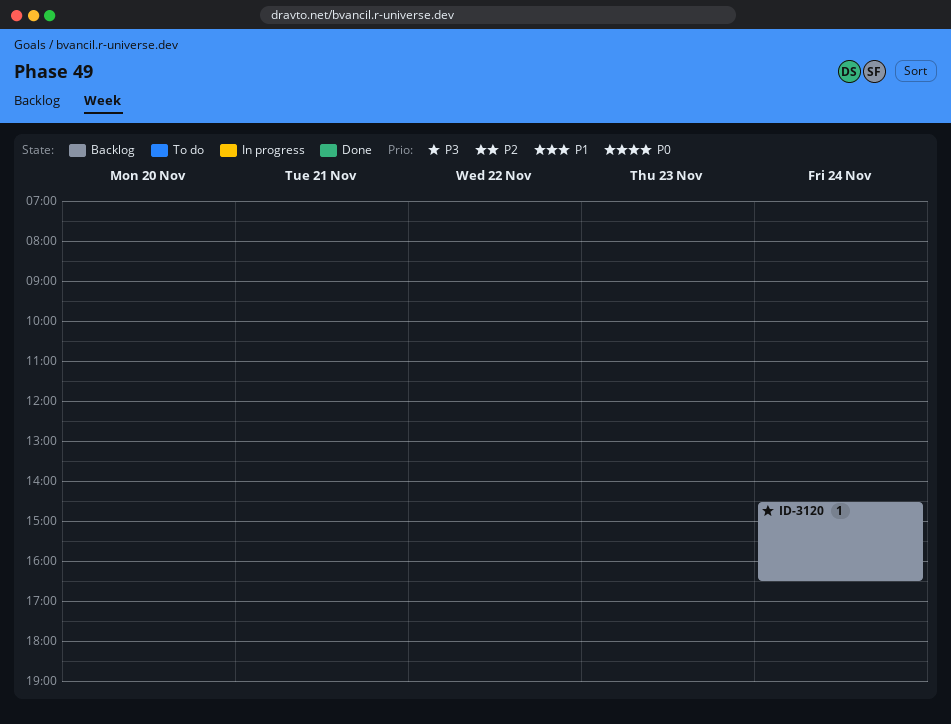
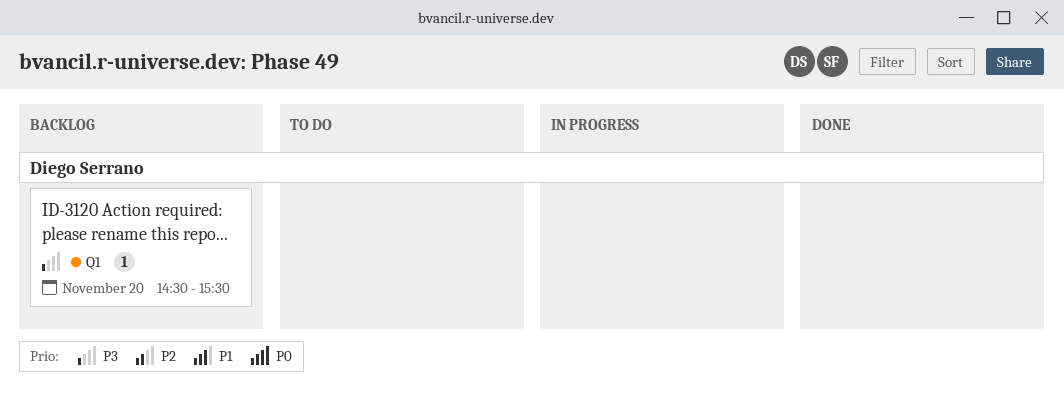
ID-3120, day: Nov 24 -> Nov 20
ID-3120, ends: 16:30 -> 15:30

